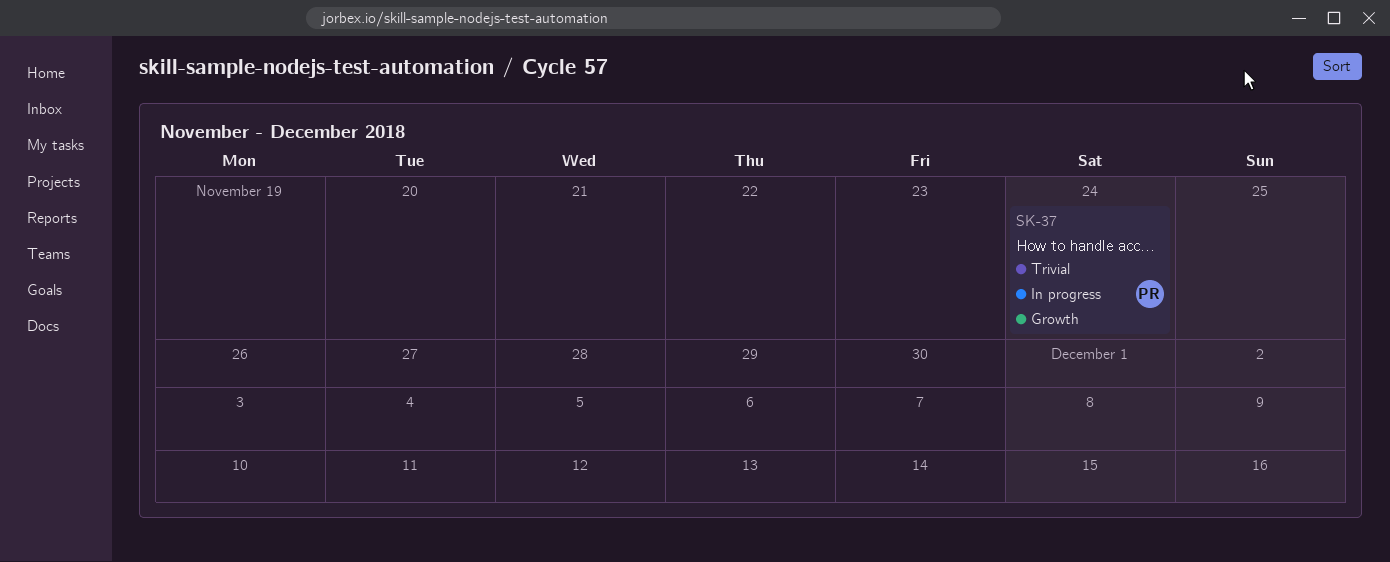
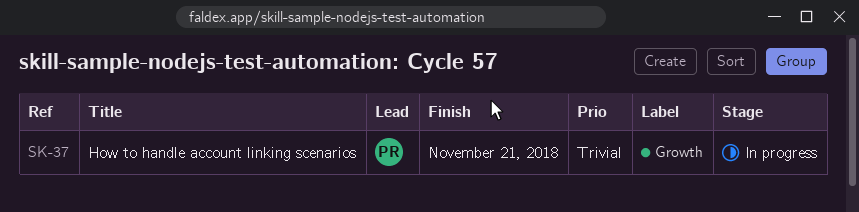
SK-37, due: Nov 24 -> Nov 21

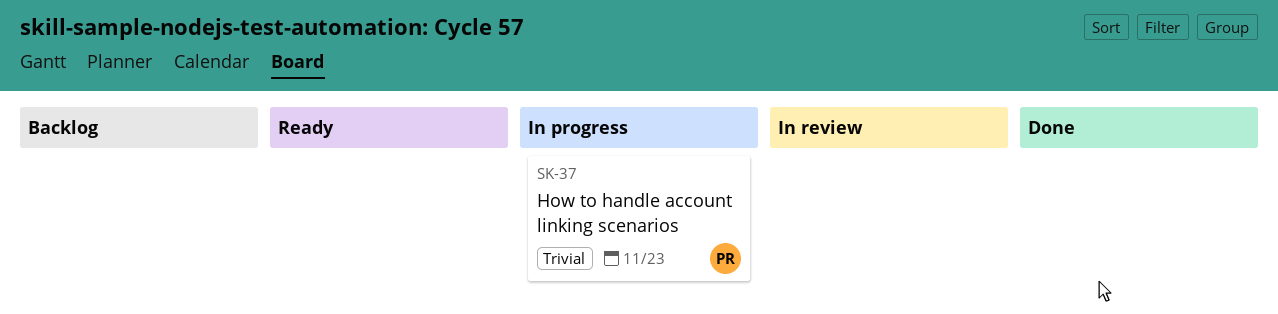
SK-37, due: Nov 21 -> Nov 23

